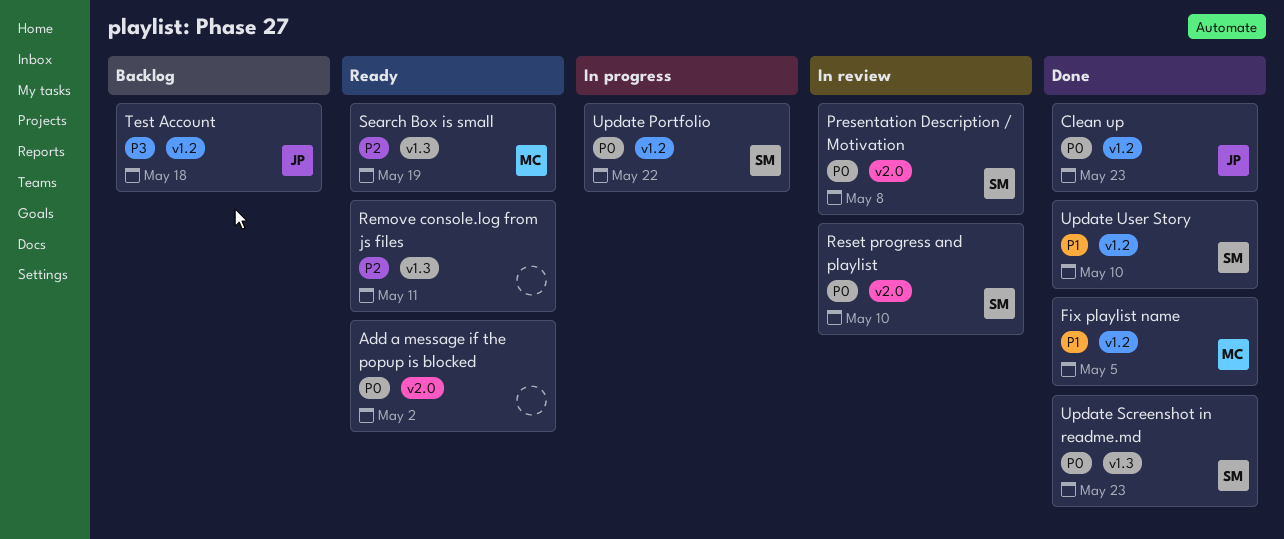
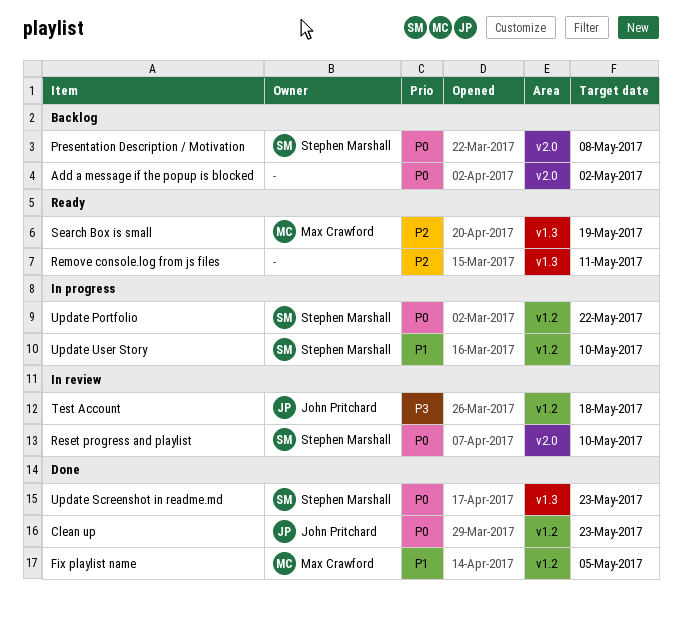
Add a message if the popup is blocked, status: Ready -> Backlog
Presentation Description / Motivation, status: In review -> Backlog
Test Account, status: Backlog -> In review
Update User Story, status: Done -> In progress

